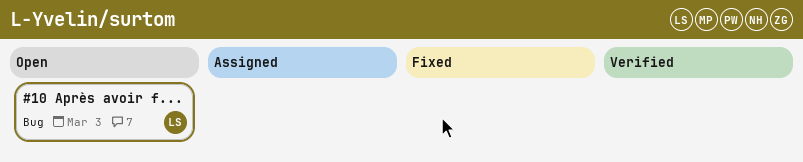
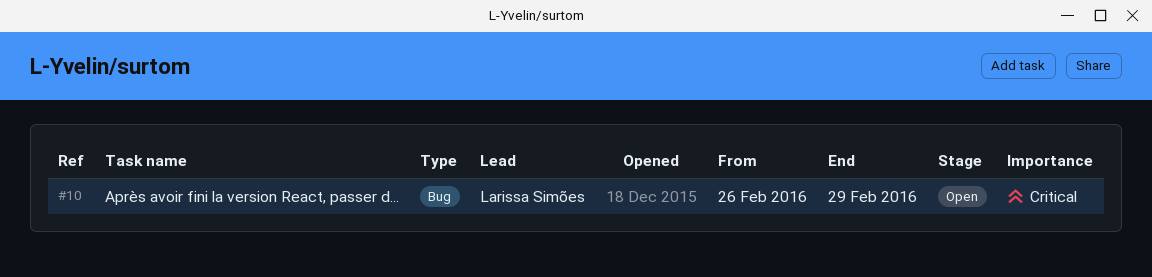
#10, due: Mar 3 -> Feb 29

